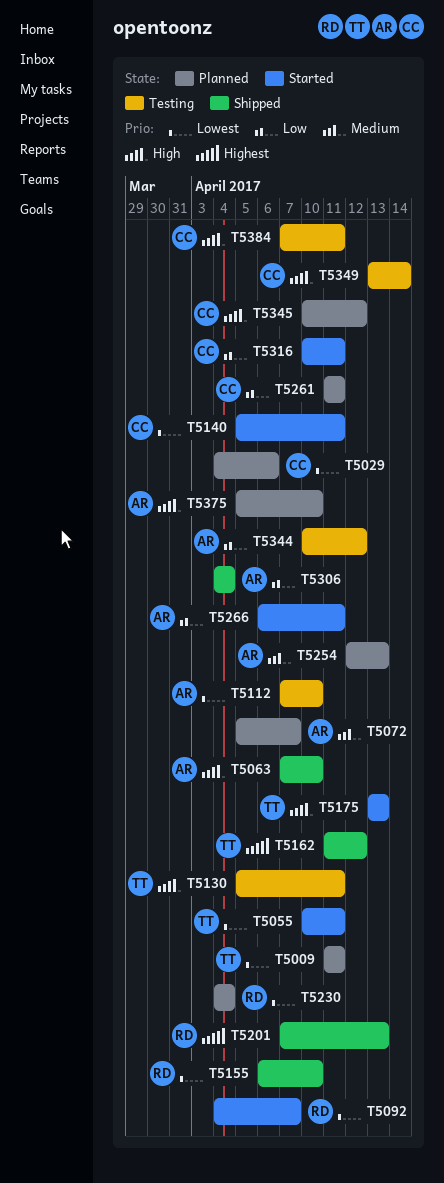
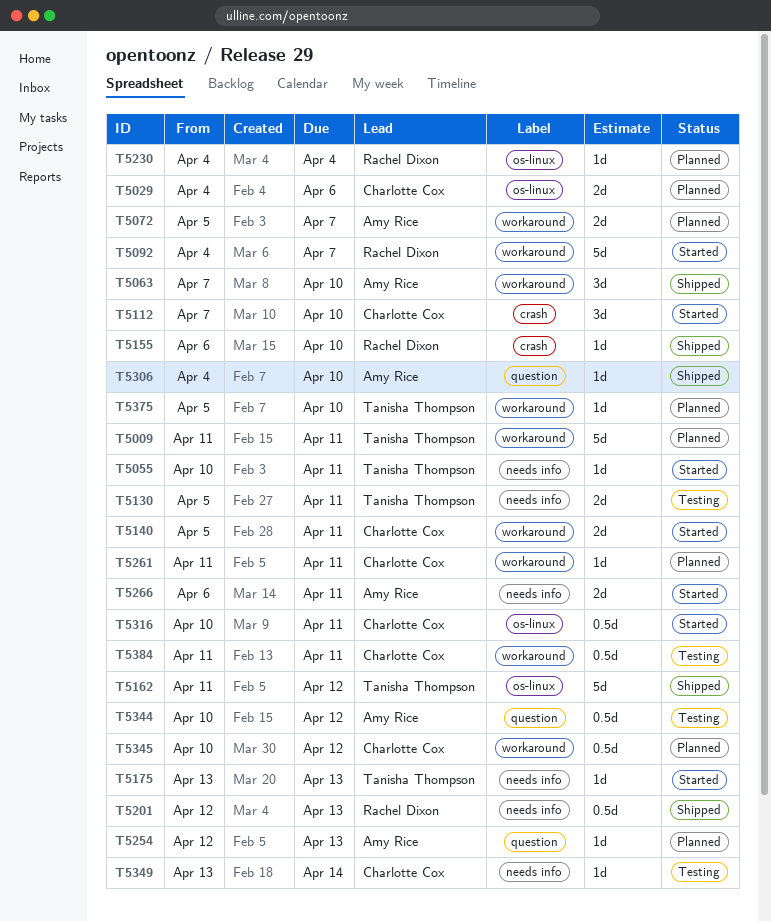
T5112, status: Testing -> Started
T5112, owner: Amy Rice -> Charlotte Cox
T5201, start: Apr 7 -> Apr 12
T5306, due: Apr 4 -> Apr 10
T5375, owner: Amy Rice -> Tanisha Thompson
T5384, start: Apr 7 -> Apr 11

